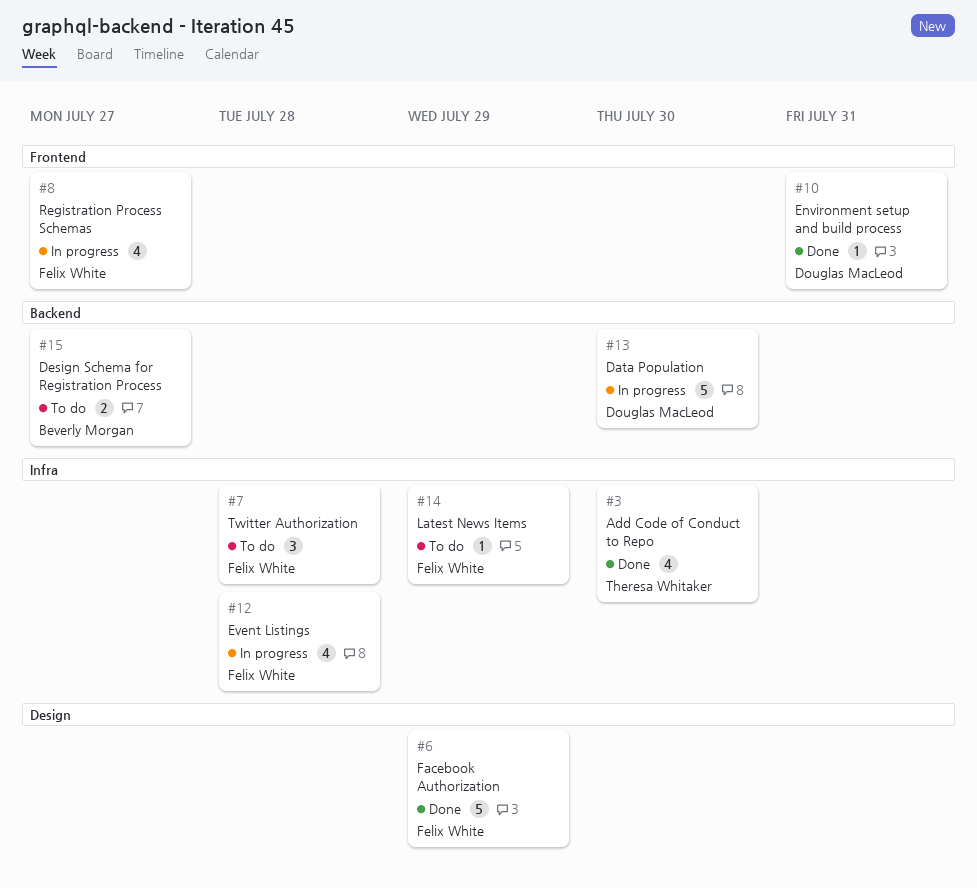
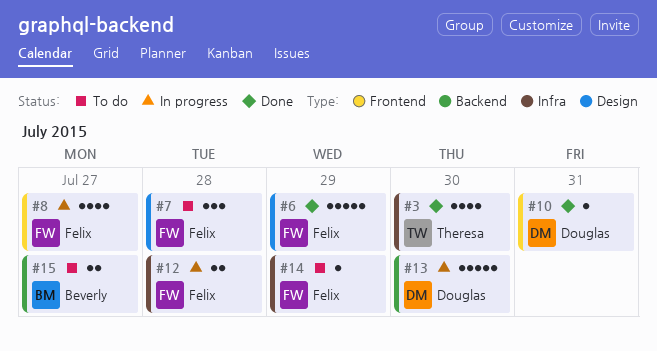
#7, label: Infra -> Design
#12, estimate: 4 -> 2

